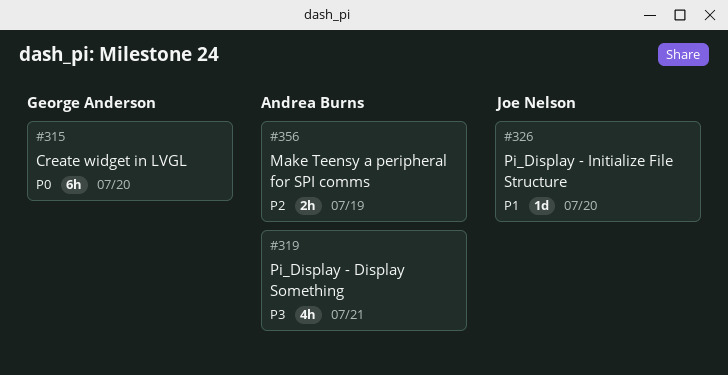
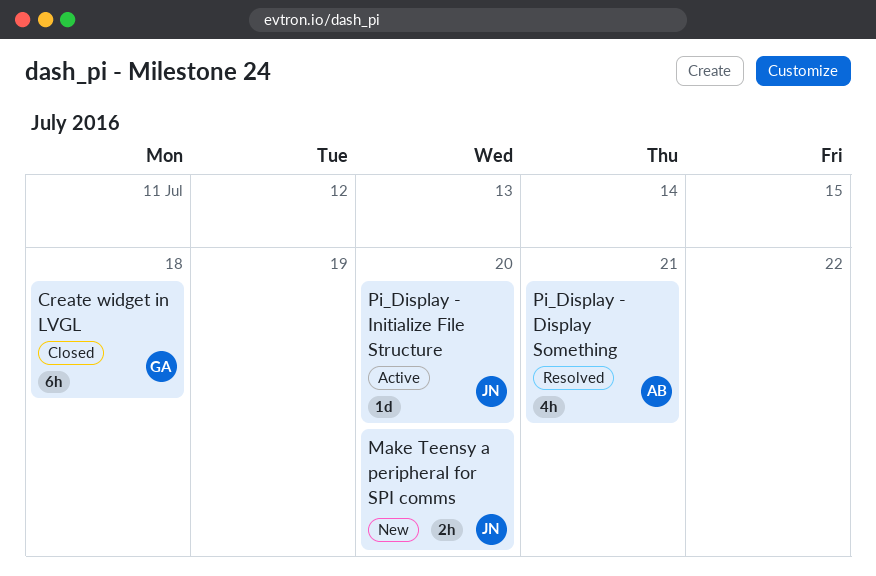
Create widget in LVGL, due: Jul 20 -> Jul 18
Make Teensy a peripheral for SPI comms, owner: Andrea Burns -> Joe Nelson
Make Teensy a peripheral for SPI comms, due: Jul 19 -> Jul 20

